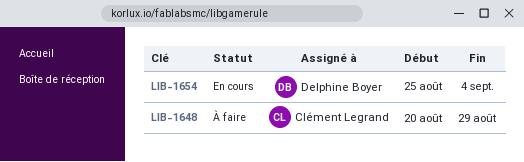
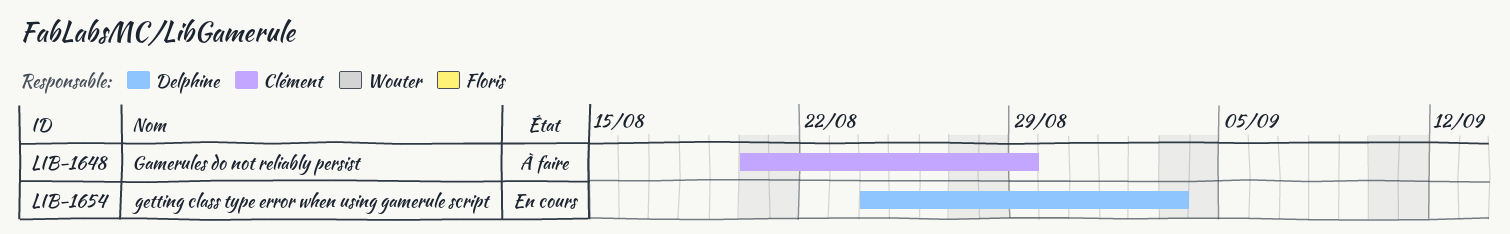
LIB-1654, start: Aug 25 -> Aug 24
LIB-1654, due: Sep 4 -> Sep 3

